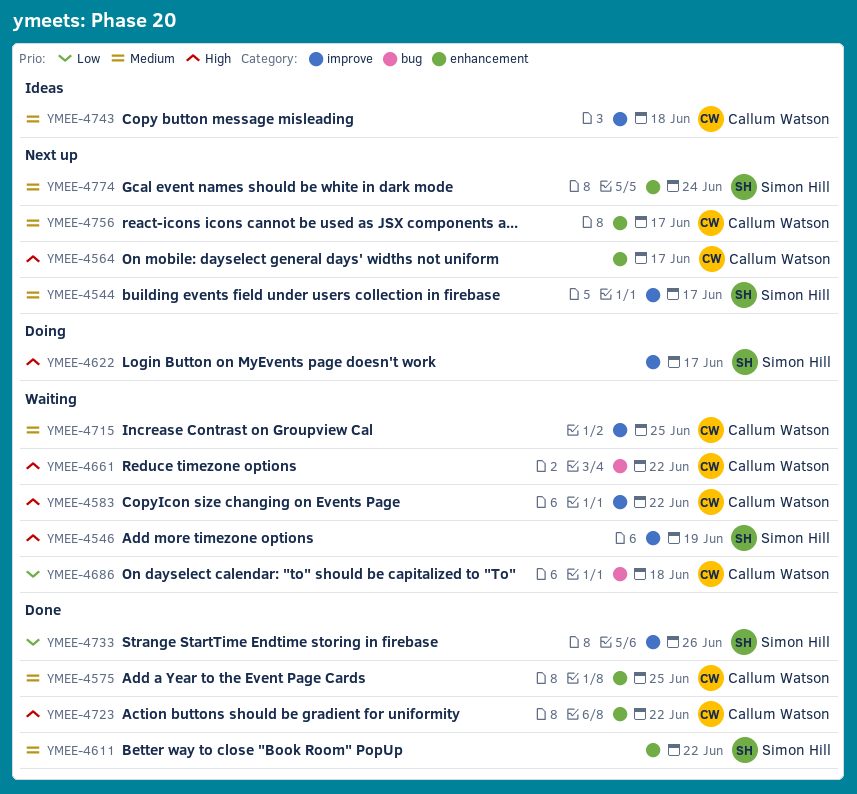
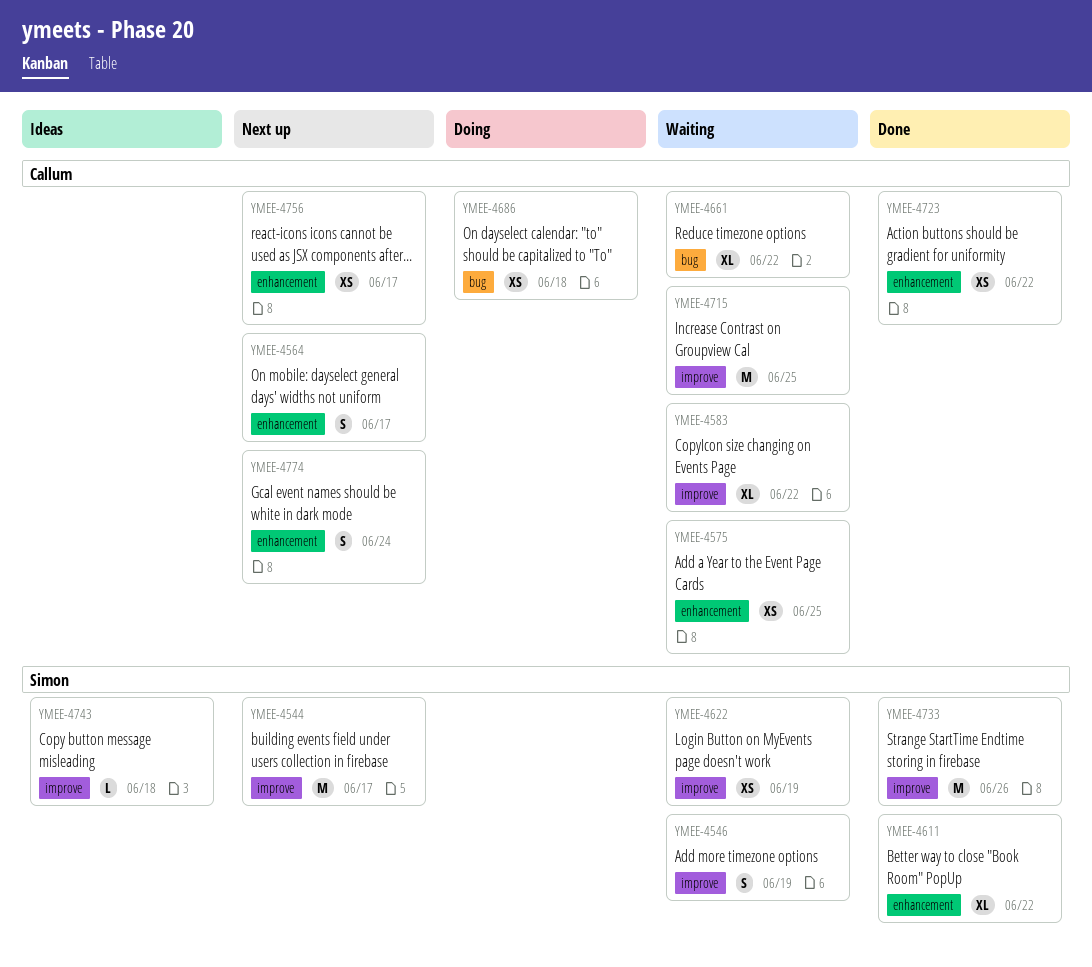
YMEE-4575, status: Done -> Waiting
YMEE-4622, status: Doing -> Waiting
YMEE-4622, due: Jun 17 -> Jun 19
YMEE-4686, status: Waiting -> Doing
YMEE-4743, owner: Callum Watson -> Simon Hill
YMEE-4774, owner: Simon Hill -> Callum Watson

